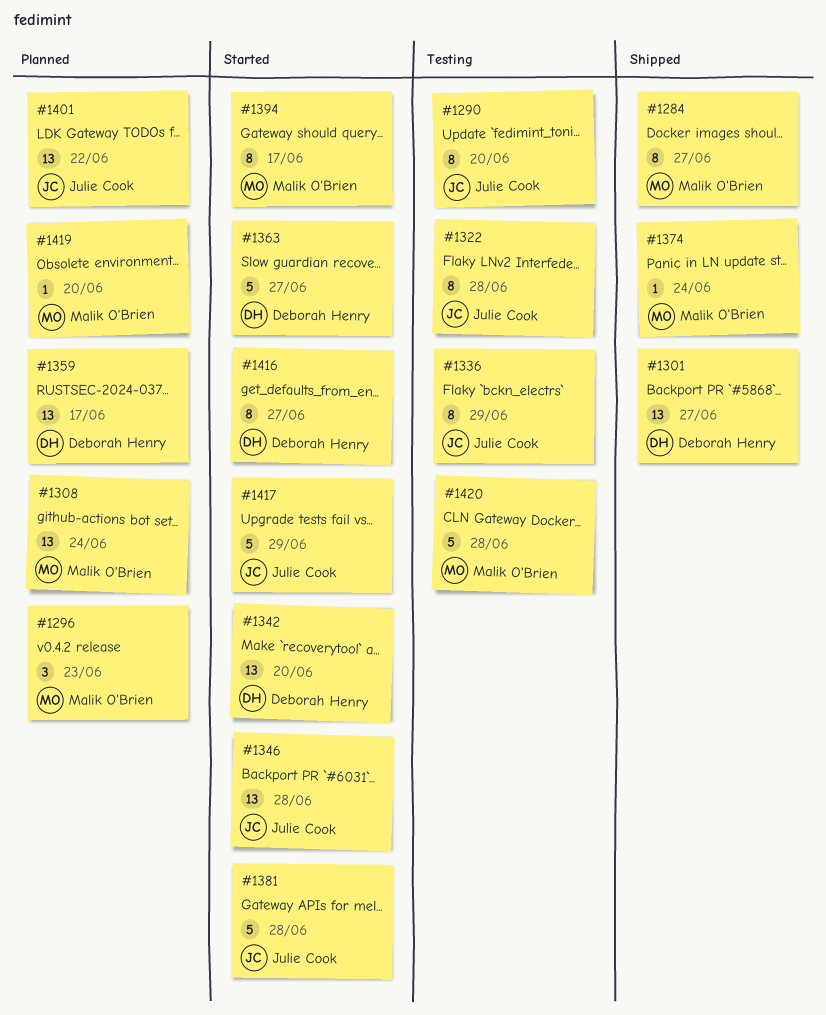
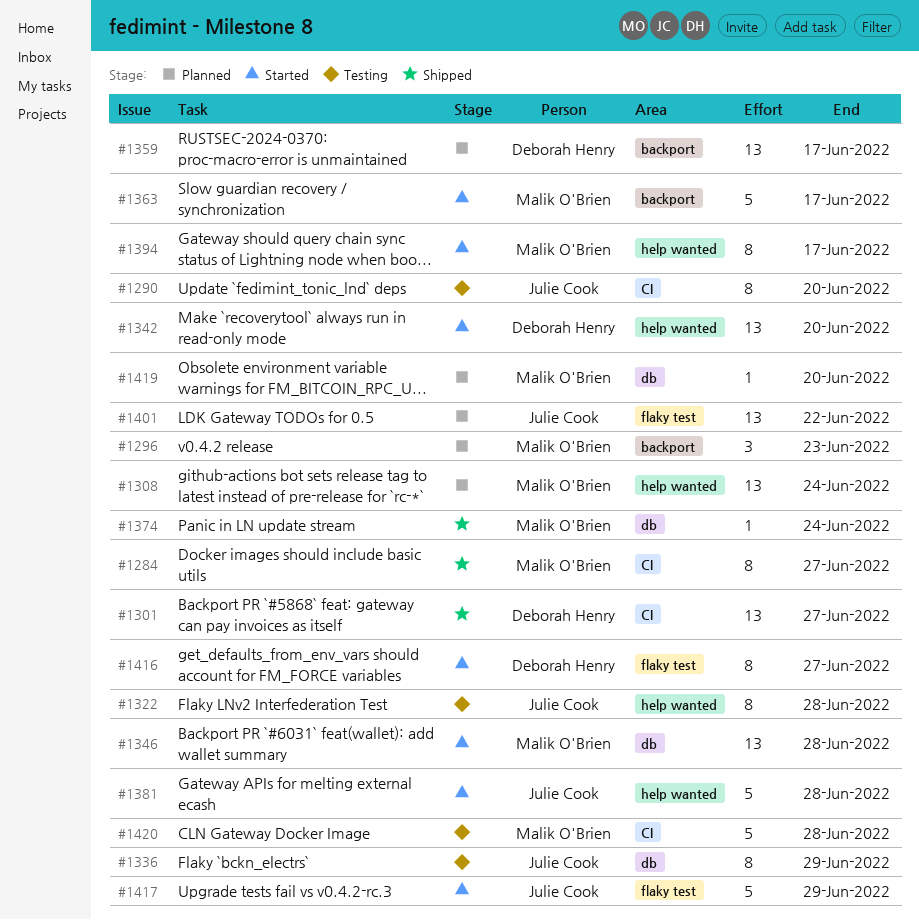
#1346, owner: Julie Cook -> Malik O'Brien
#1363, owner: Deborah Henry -> Malik O'Brien
#1363, due: Jun 27 -> Jun 17

